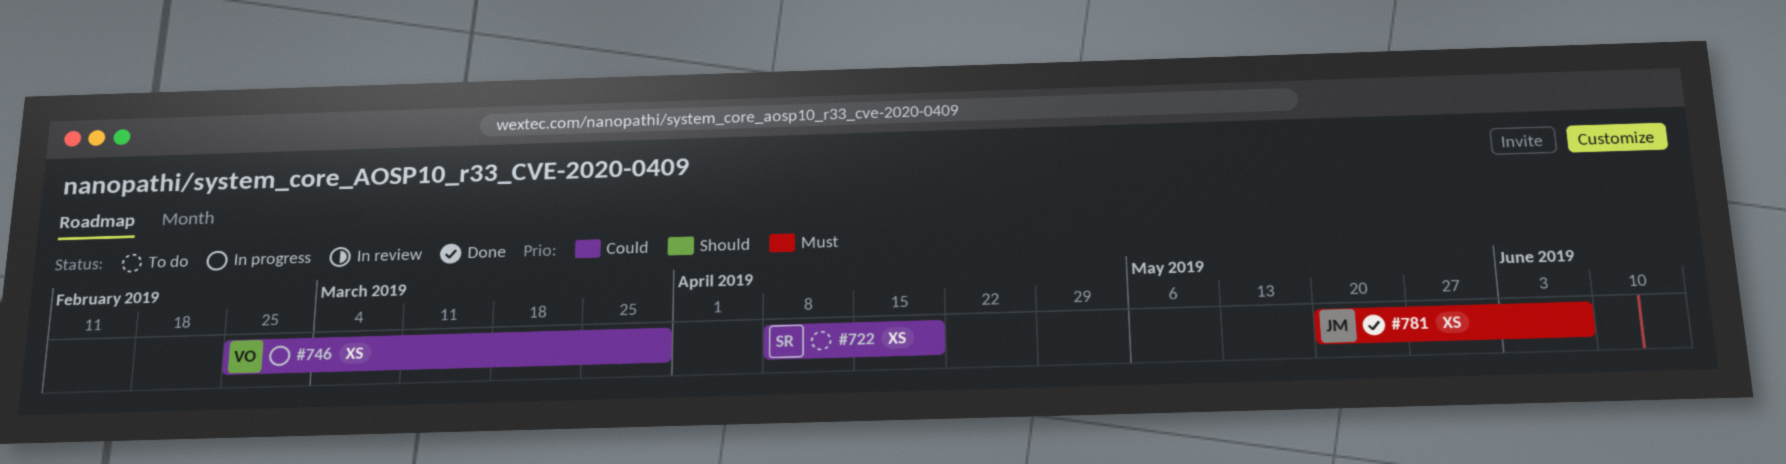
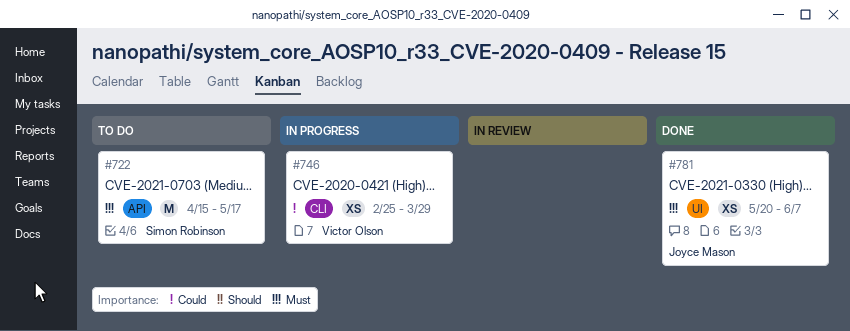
#722, priority: Could -> Must
#722, estimate: XS -> M
#722, start: Apr 8 -> Apr 15
#722, due: Apr 19 -> May 17

